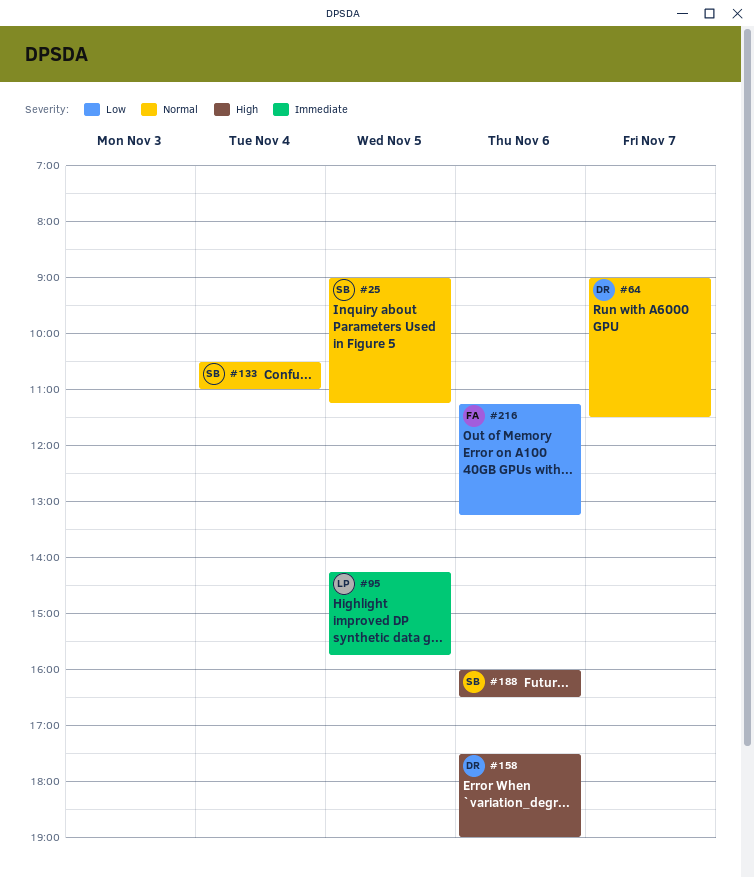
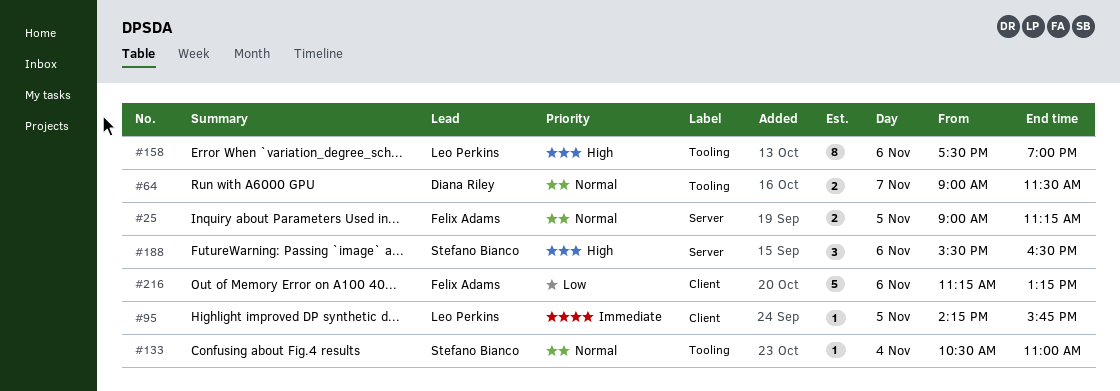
#25, owner: Stefano Bianco -> Felix Adams
#158, owner: Diana Riley -> Leo Perkins
#188, begins: 16:00 -> 15:30

